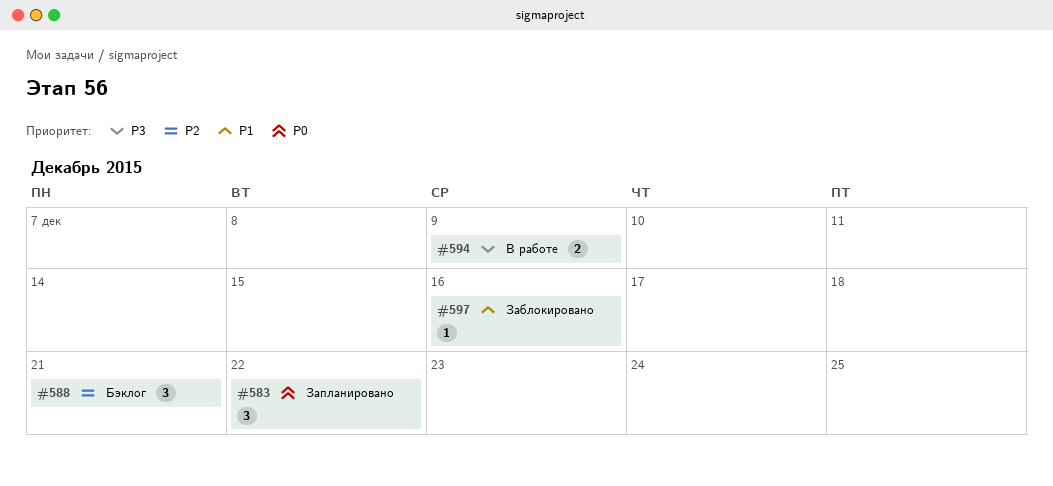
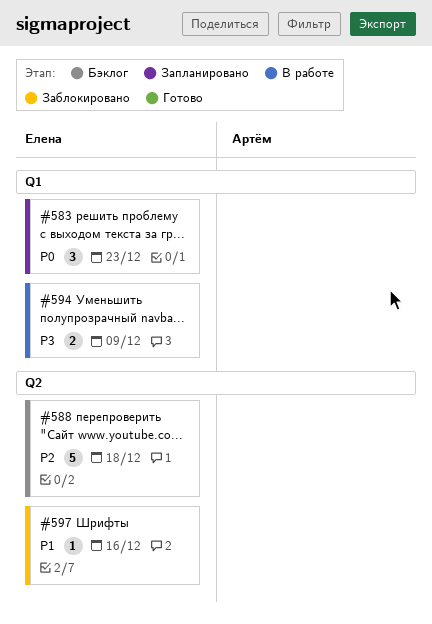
#583, due: Dec 22 -> Dec 23
#588, estimate: 3 -> 5
#588, due: Dec 21 -> Dec 18

